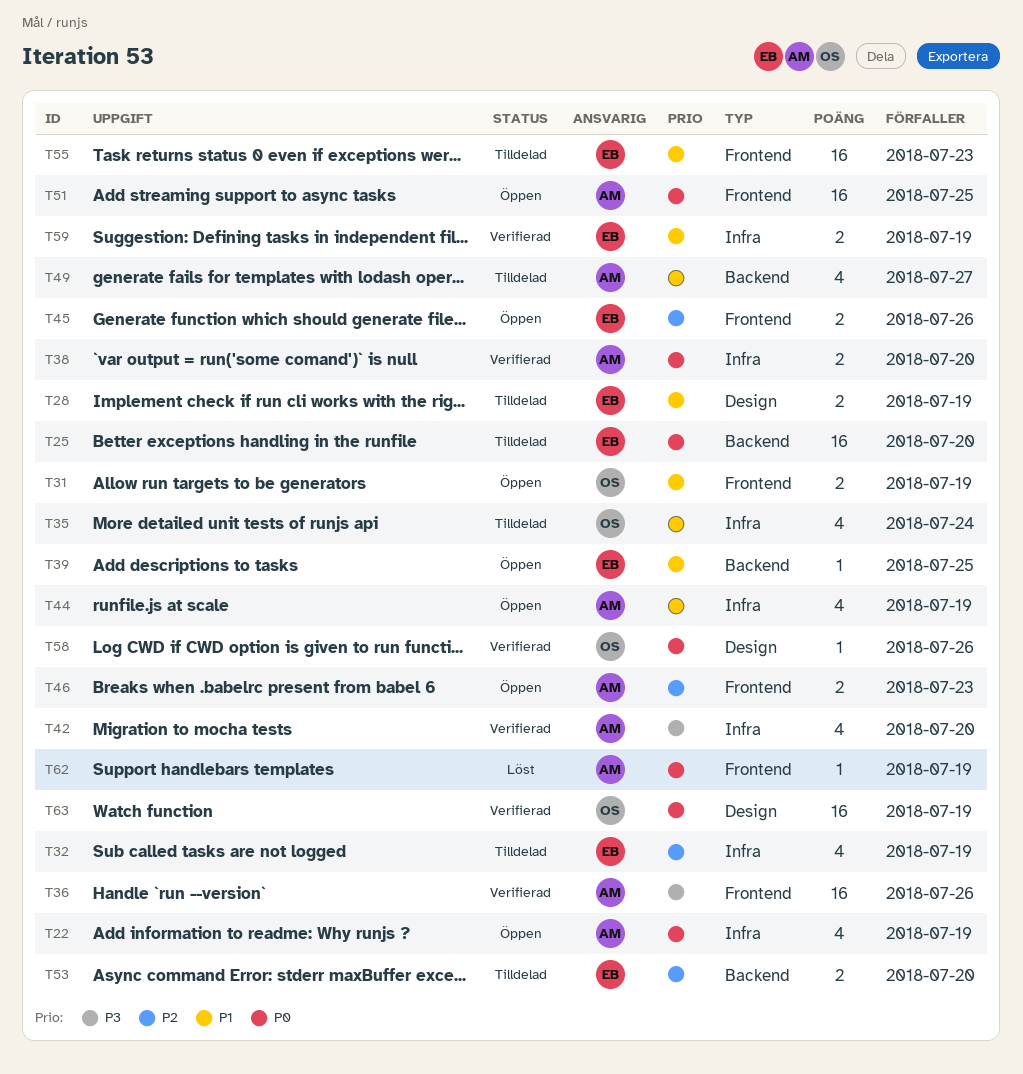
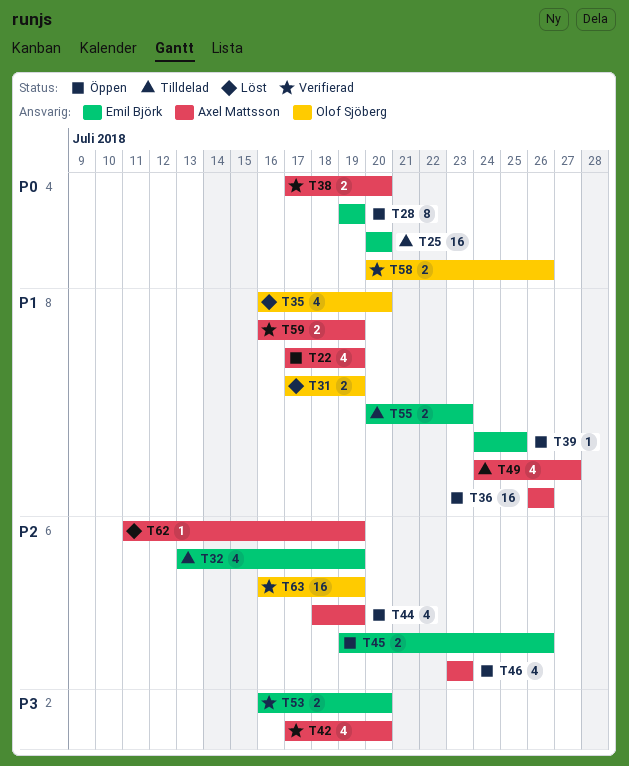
T22, priority: P0 -> P1
T28, status: Tilldelad -> Öppen
T28, priority: P1 -> P0
T28, estimate: 2 -> 8
T31, status: Öppen -> Löst
T35, status: Tilldelad -> Löst
T35, due: Jul 24 -> Jul 20
T36, status: Verifierad -> Öppen
T36, priority: P3 -> P1
T44, priority: P1 -> P2
T46, estimate: 2 -> 4
T51: present -> none
T53, status: Tilldelad -> Verifierad
T53, priority: P2 -> P3
T55, estimate: 16 -> 2
T58, estimate: 1 -> 2
T59, owner: Emil Björk -> Axel Mattsson
T62, priority: P0 -> P2
T63, priority: P0 -> P2

